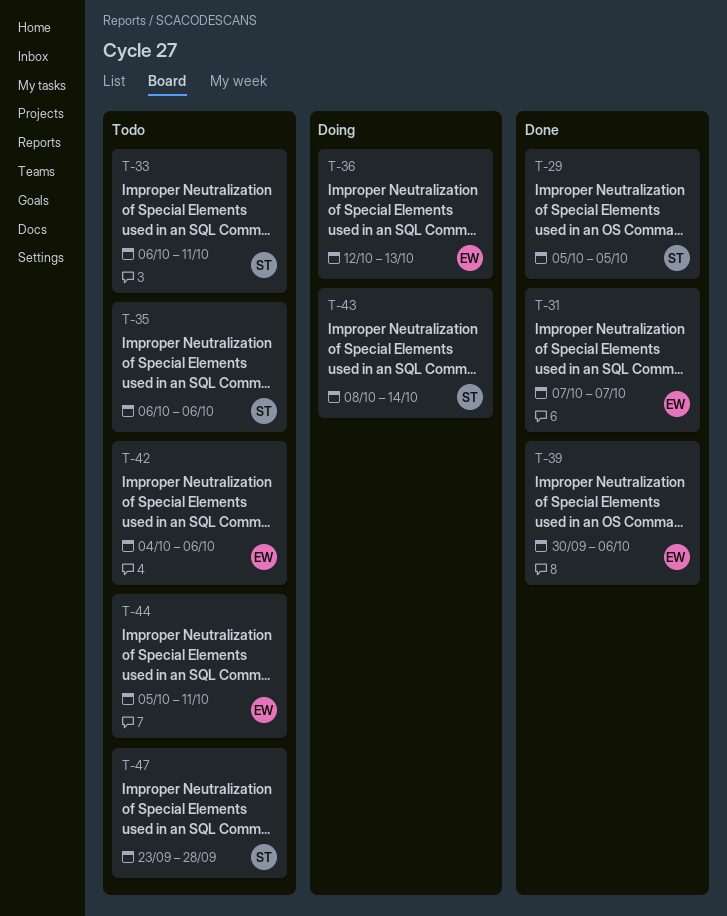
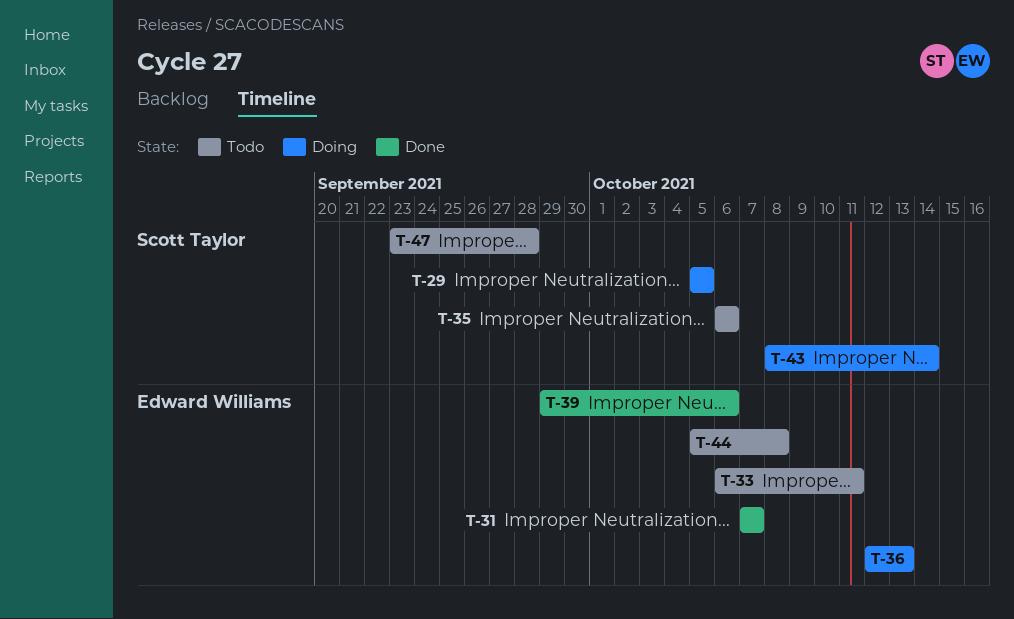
T-29, status: Done -> Doing
T-33, owner: Scott Taylor -> Edward Williams
T-39, start: Sep 30 -> Sep 29
T-42: present -> none
T-44, due: Oct 11 -> Oct 8

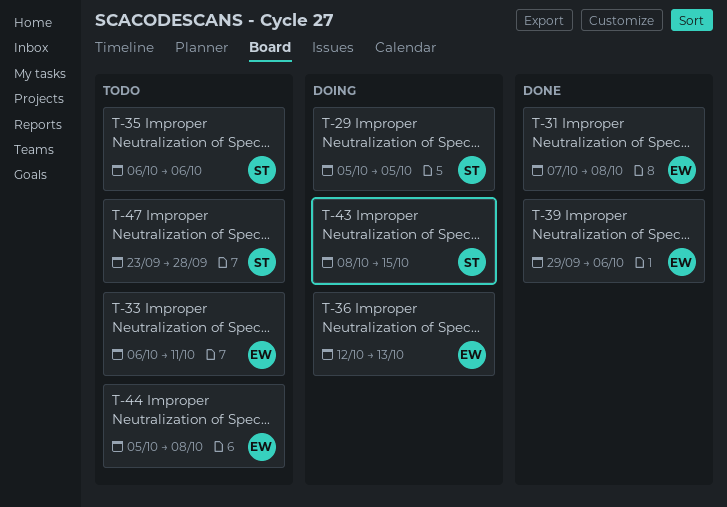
T-31, due: Oct 7 -> Oct 8
T-43, due: Oct 14 -> Oct 15

